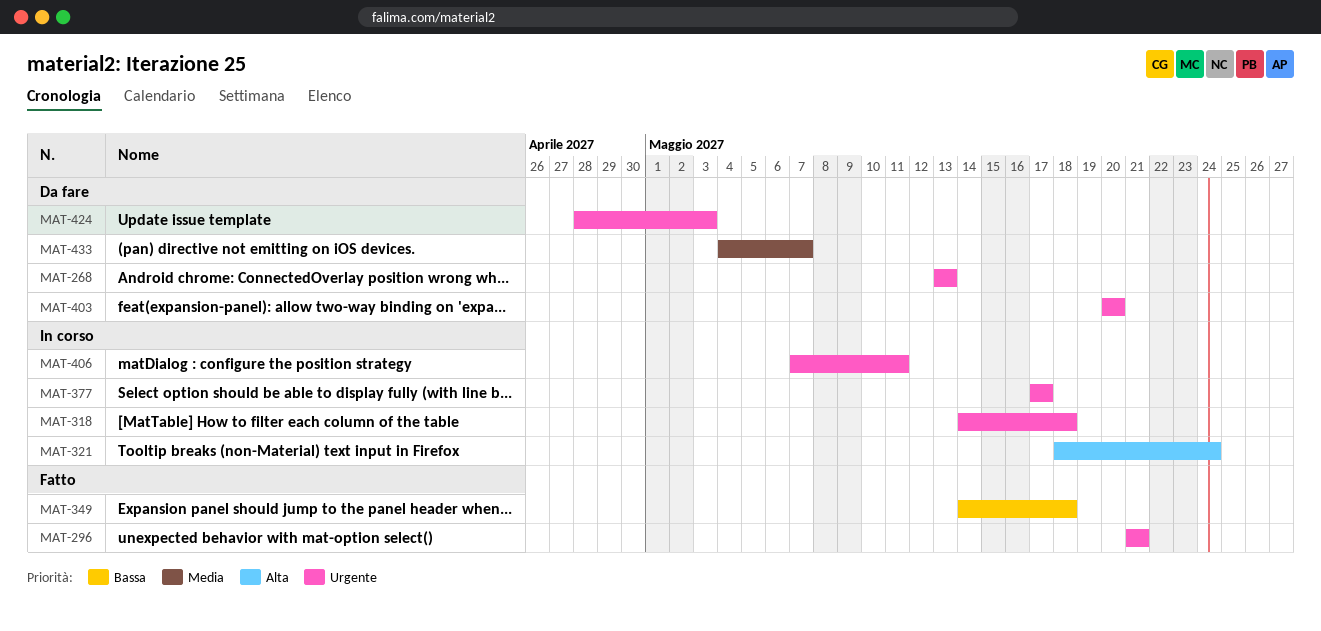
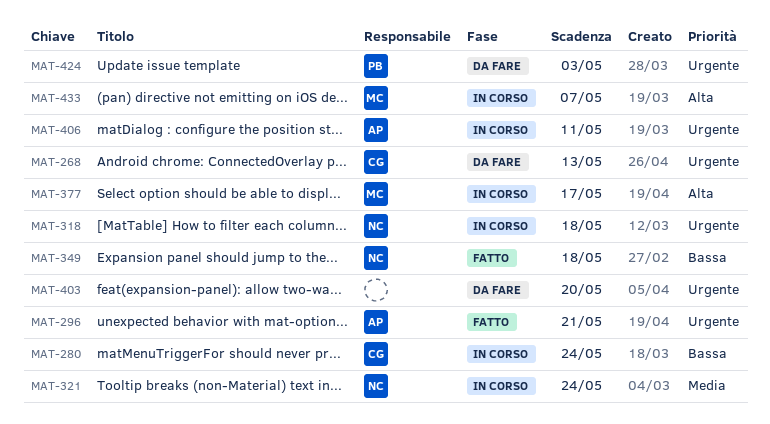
MAT-280: none -> present
MAT-321, priority: Alta -> Media
MAT-377, priority: Urgente -> Alta
MAT-433, status: Da fare -> In corso
MAT-433, priority: Media -> Alta

